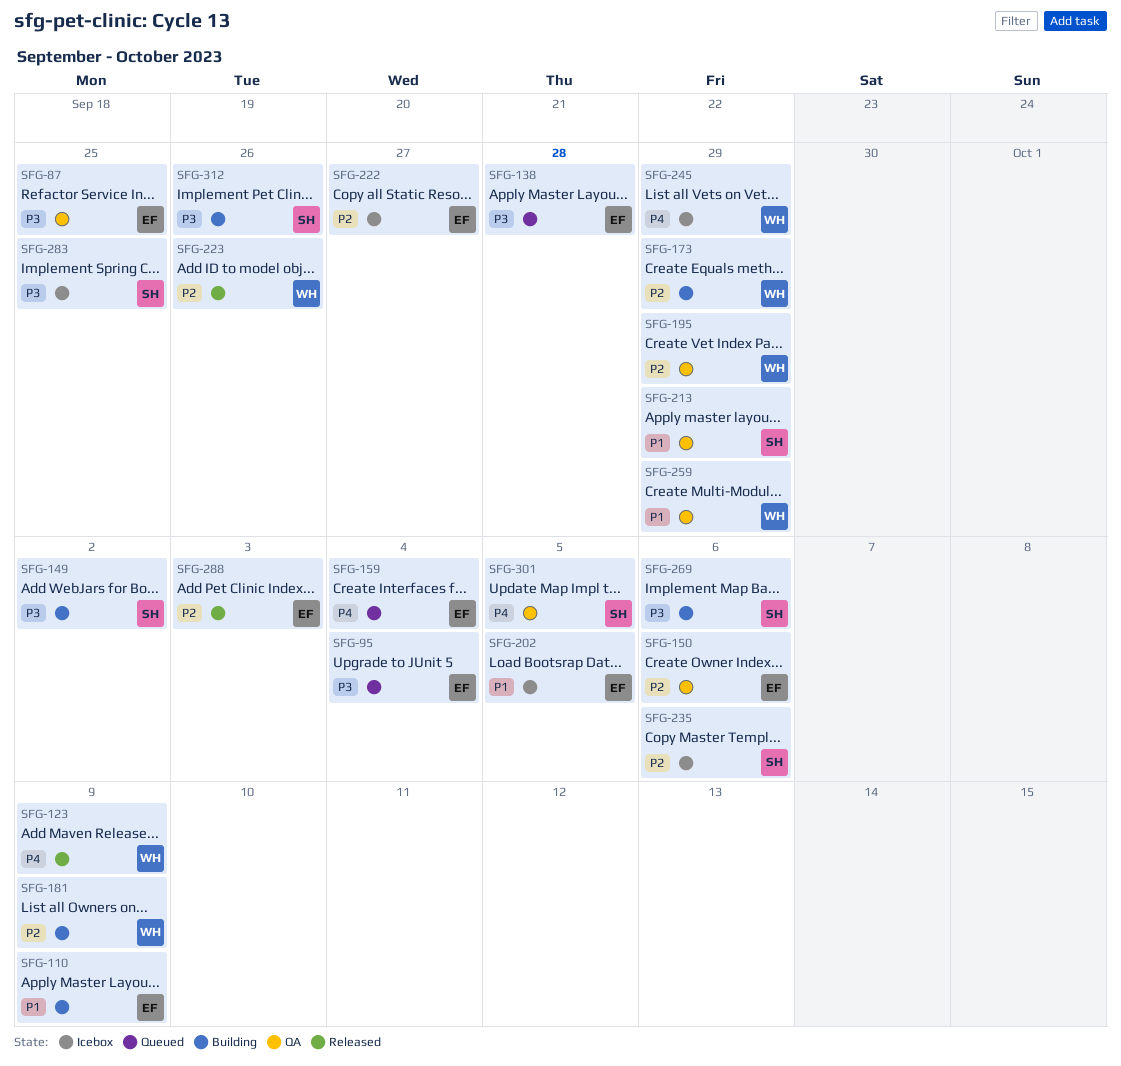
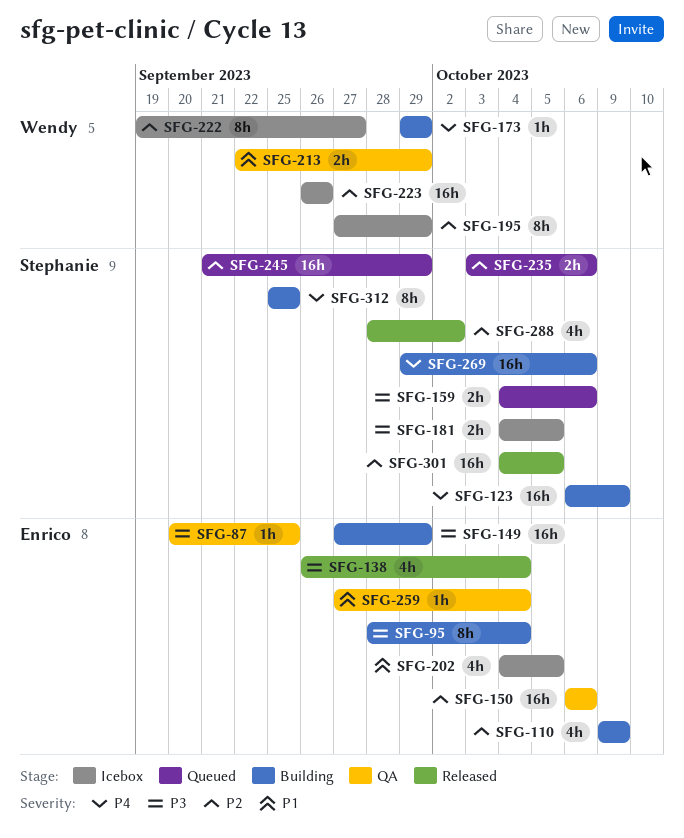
SFG-95, status: Queued -> Building
SFG-110, priority: P1 -> P2
SFG-123, status: Released -> Building
SFG-123, owner: Wendy -> Stephanie
SFG-138, status: Queued -> Released
SFG-138, due: Sep 28 -> Oct 4
SFG-149, owner: Stephanie -> Enrico
SFG-149, due: Oct 2 -> Sep 29
SFG-159, owner: Enrico -> Stephanie
SFG-159, priority: P4 -> P3
SFG-159, due: Oct 4 -> Oct 6
SFG-173, priority: P2 -> P4
SFG-181, status: Building -> Icebox
SFG-181, owner: Wendy -> Stephanie
SFG-181, priority: P2 -> P3
SFG-181, due: Oct 9 -> Oct 5
SFG-195, status: QA -> Icebox
SFG-213, owner: Stephanie -> Wendy
SFG-222, owner: Enrico -> Wendy
SFG-223, status: Released -> Icebox
SFG-235, status: Icebox -> Queued
SFG-245, status: Icebox -> Queued
SFG-245, owner: Wendy -> Stephanie
SFG-245, priority: P4 -> P2
SFG-259, owner: Wendy -> Enrico
SFG-259, due: Sep 29 -> Oct 4
SFG-269, priority: P3 -> P4
SFG-283: present -> none
SFG-288, owner: Enrico -> Stephanie
SFG-288, due: Oct 3 -> Oct 2
SFG-301, status: QA -> Released
SFG-301, priority: P4 -> P2
SFG-312, priority: P3 -> P4
SFG-312, due: Sep 26 -> Sep 25

